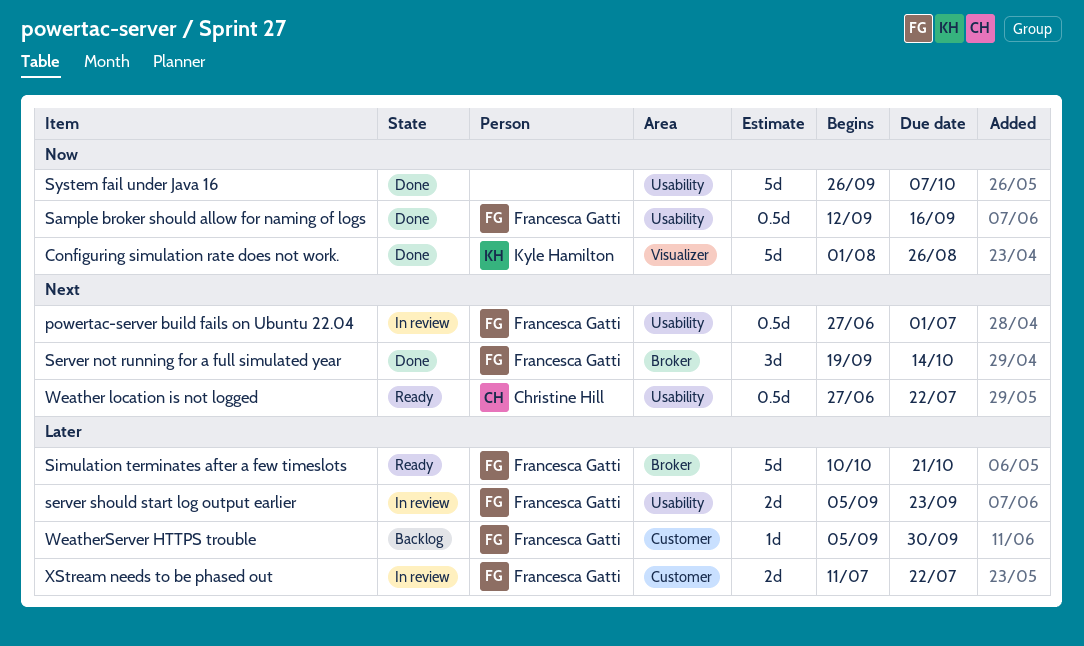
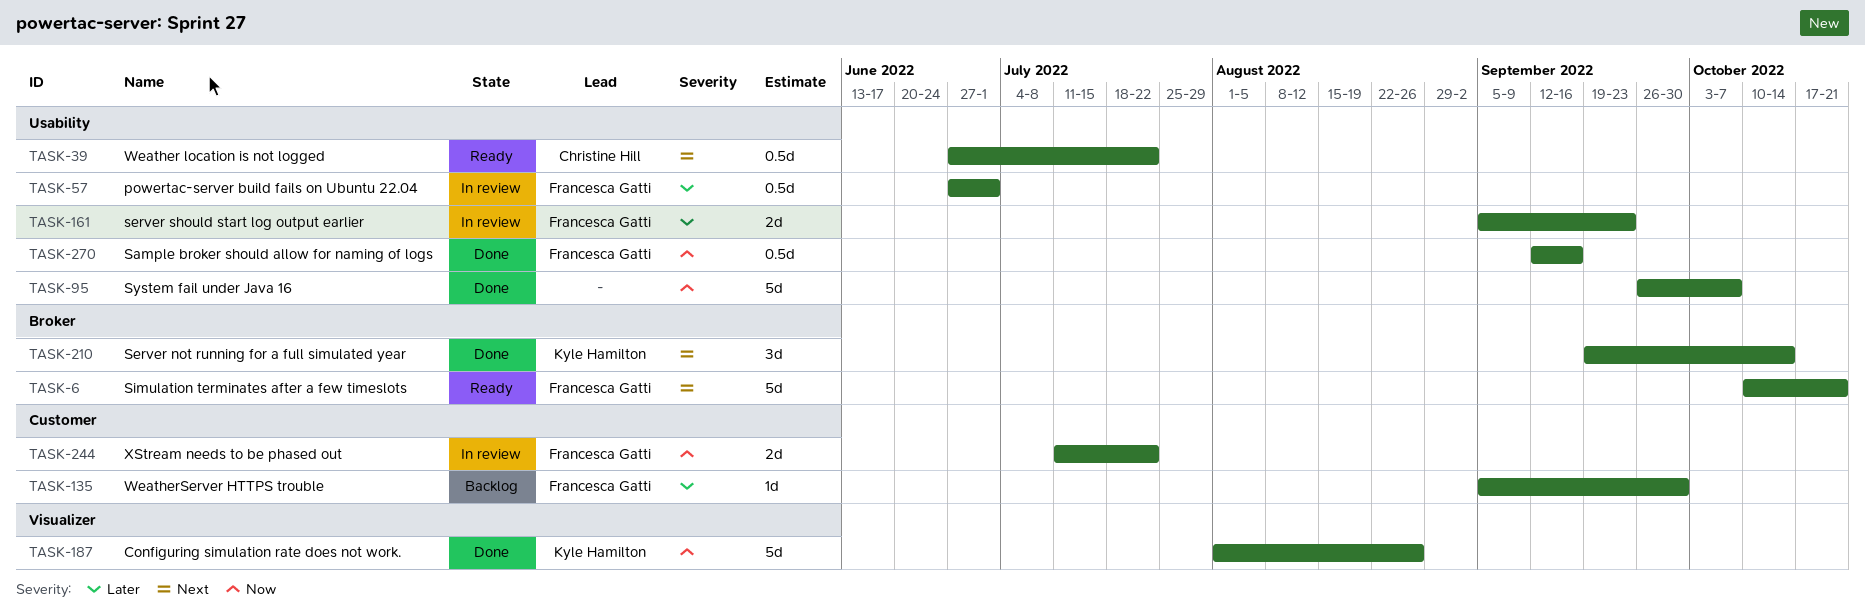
powertac-server build fails on Ubuntu 22.04, priority: Next -> Later
Server not running for a full simulated year, owner: Francesca Gatti -> Kyle Hamilton
Simulation terminates after a few timeslots, priority: Later -> Next
XStream needs to be phased out, priority: Later -> Now

